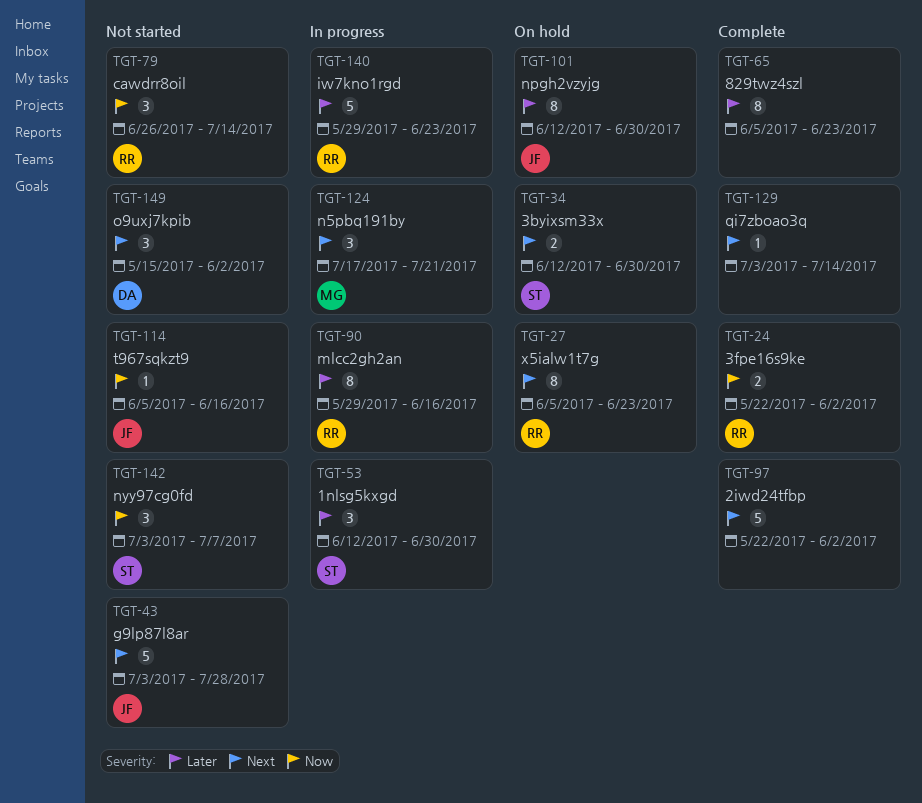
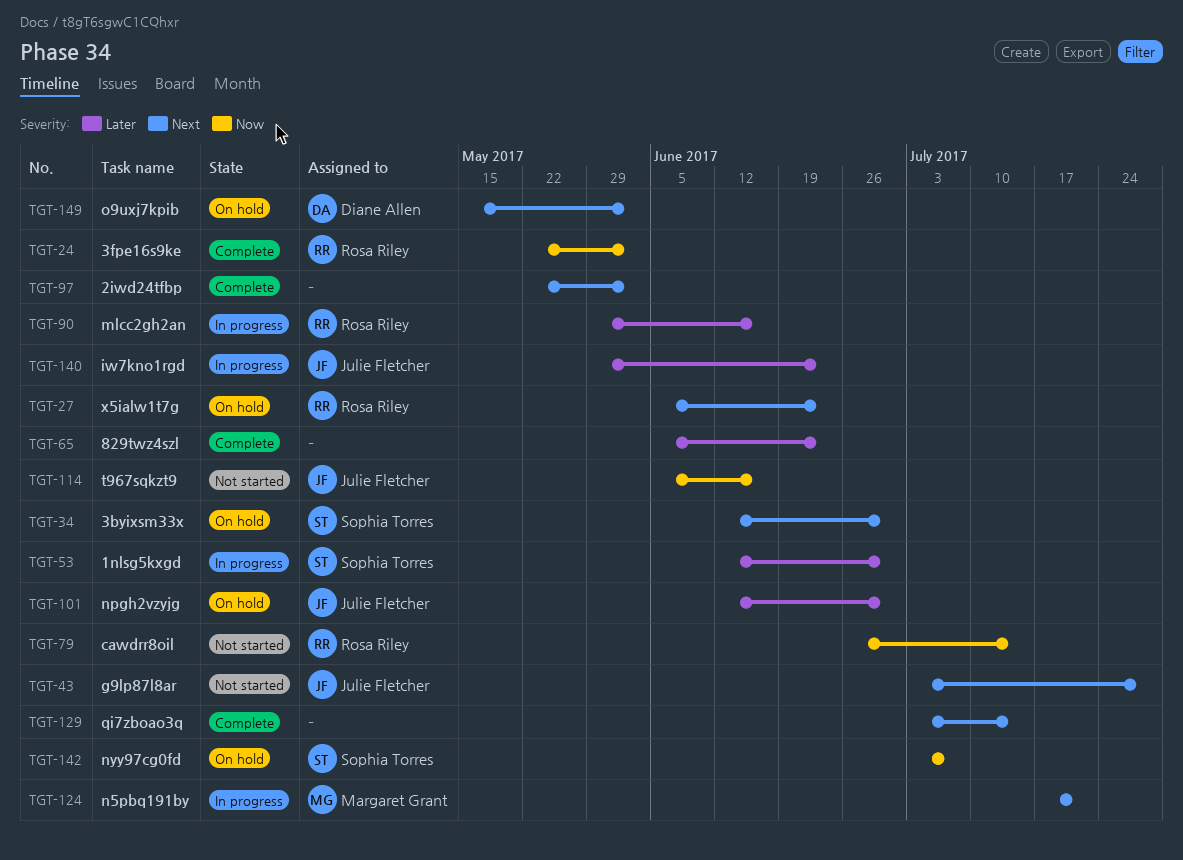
TGT-140, owner: Rosa Riley -> Julie Fletcher
TGT-142, status: Not started -> On hold
TGT-149, status: Not started -> On hold

